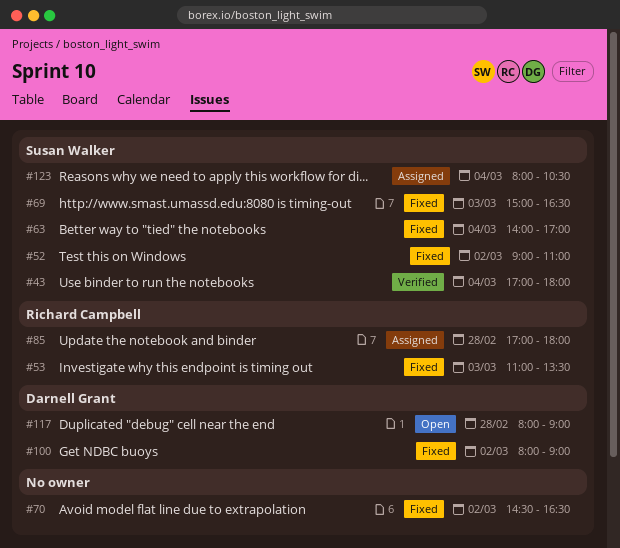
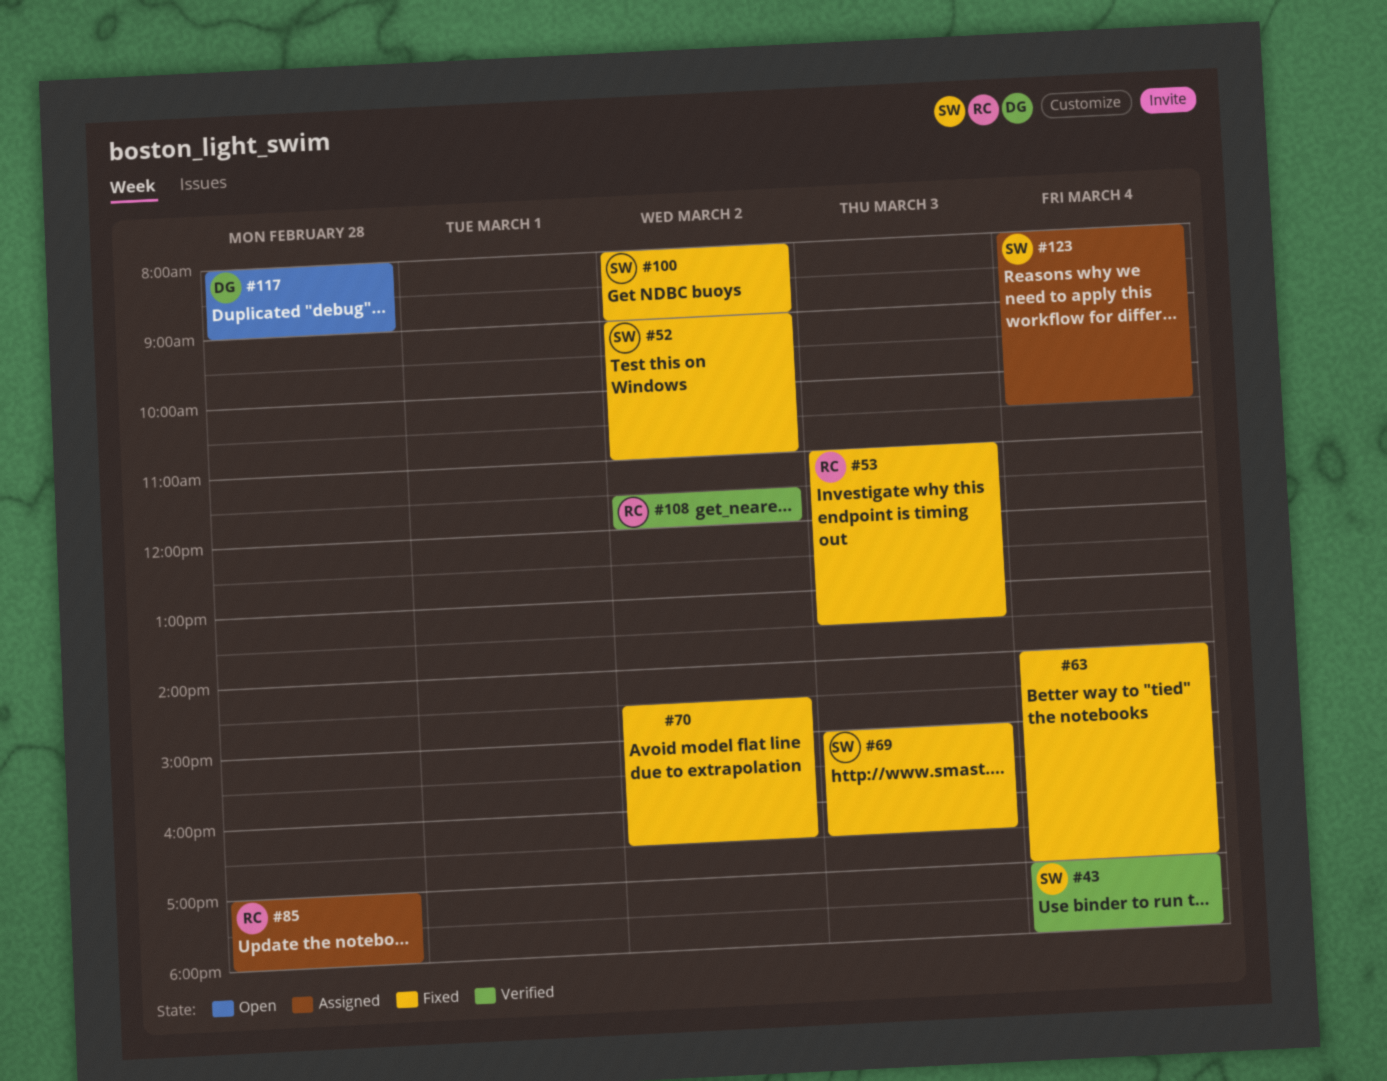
#63, owner: Susan Walker -> none
#100, owner: Darnell Grant -> Susan Walker
#108: none -> present

